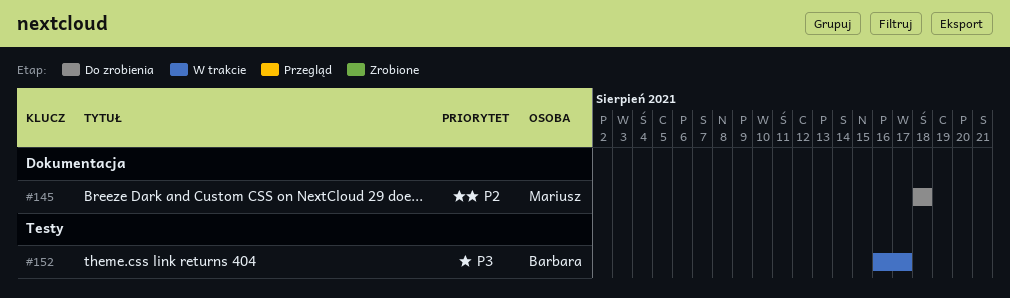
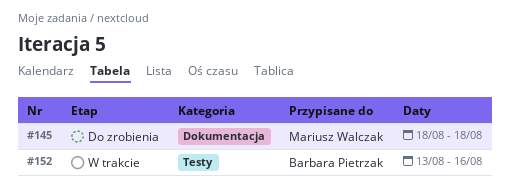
#152, start: Aug 16 -> Aug 13
#152, due: Aug 17 -> Aug 16

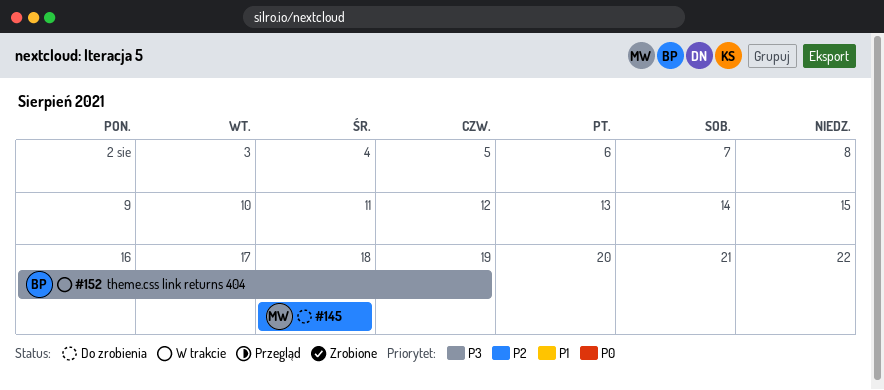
#152, start: Aug 13 -> Aug 16
#152, due: Aug 16 -> Aug 19

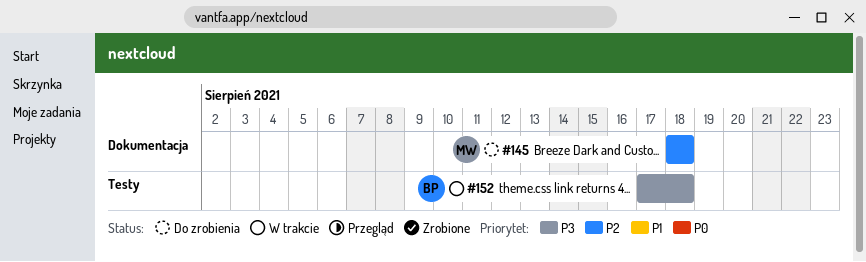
#152, start: Aug 16 -> Aug 17
#152, due: Aug 19 -> Aug 18

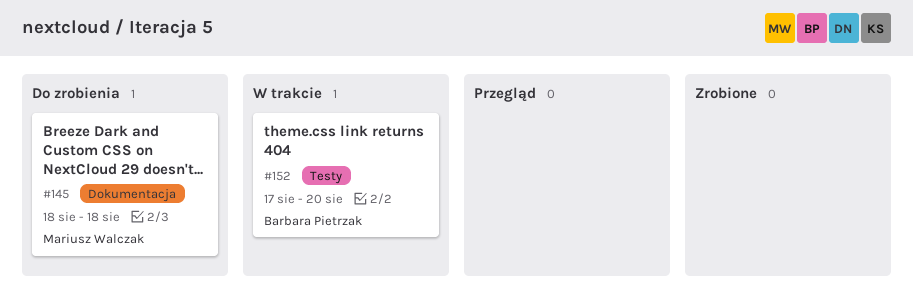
#152, due: Aug 18 -> Aug 20

